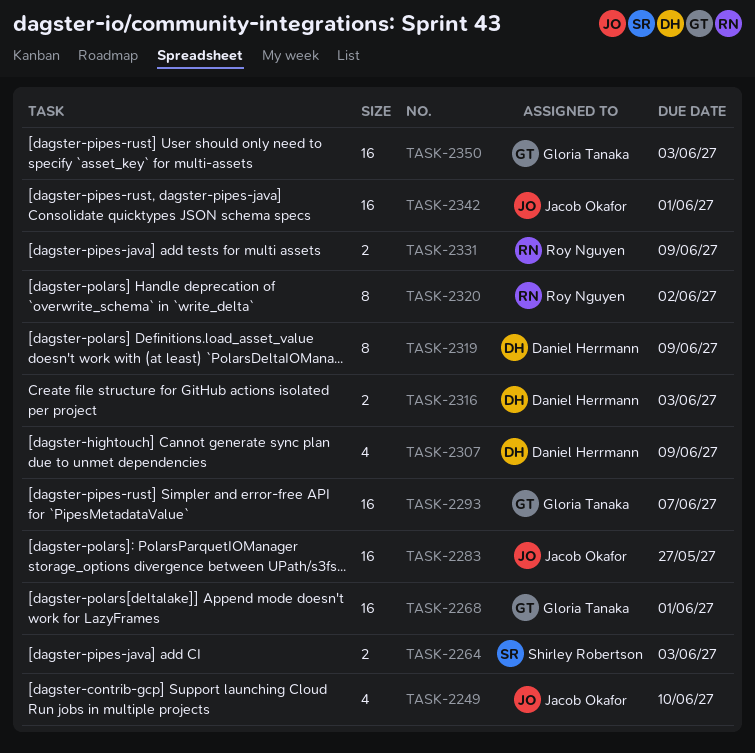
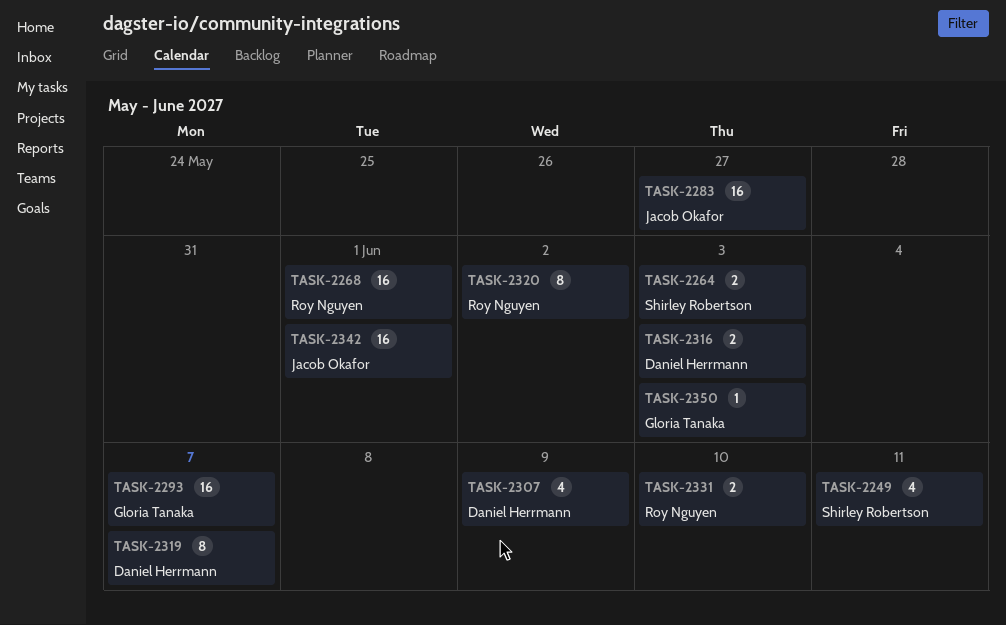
TASK-2249, owner: Jacob Okafor -> Shirley Robertson
TASK-2249, due: Jun 10 -> Jun 11
TASK-2268, owner: Gloria Tanaka -> Roy Nguyen
TASK-2319, due: Jun 9 -> Jun 7
TASK-2331, due: Jun 9 -> Jun 10
TASK-2350, estimate: 16 -> 1

